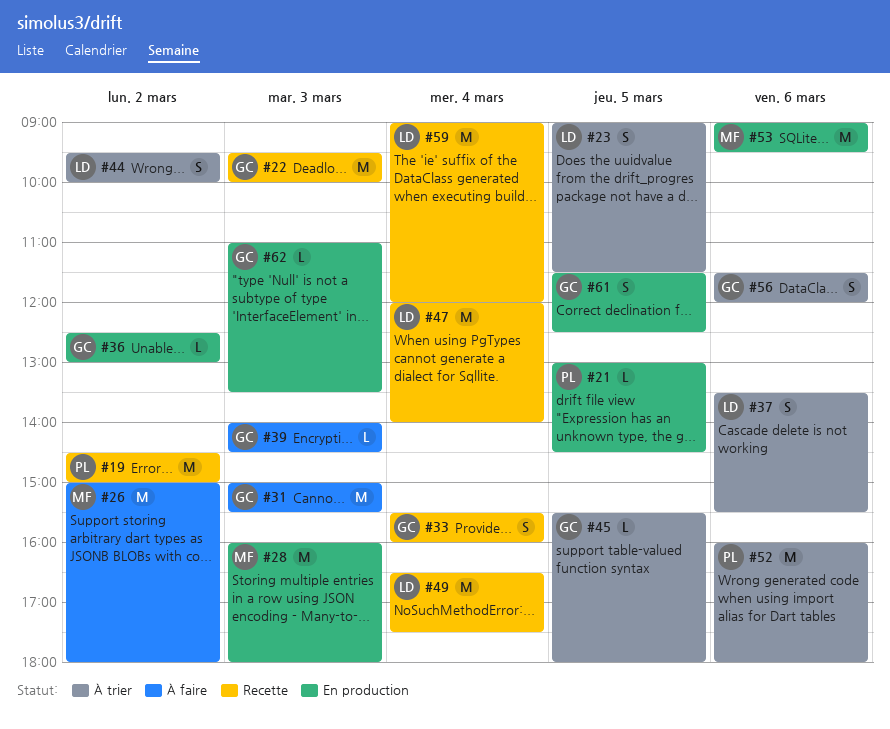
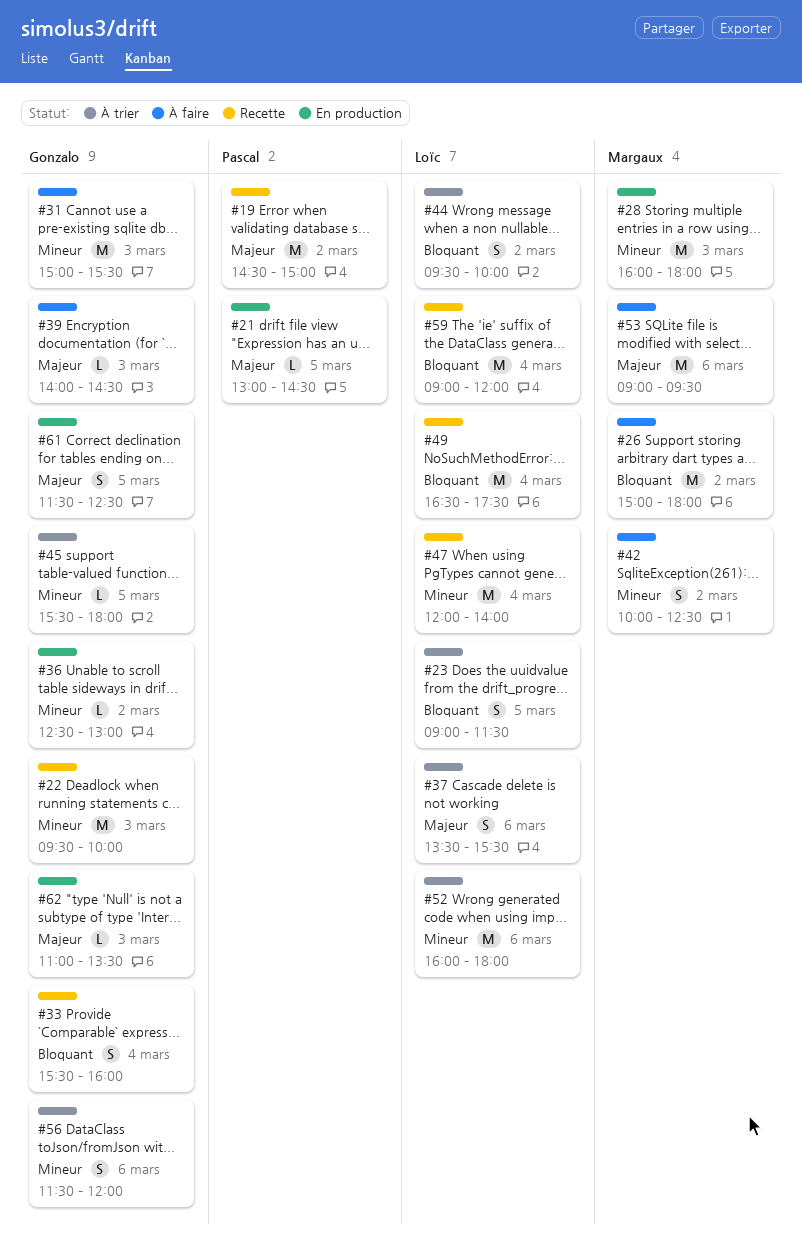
#42: none -> present
#52, owner: Pascal -> Loïc
#53, status: En production -> À faire

